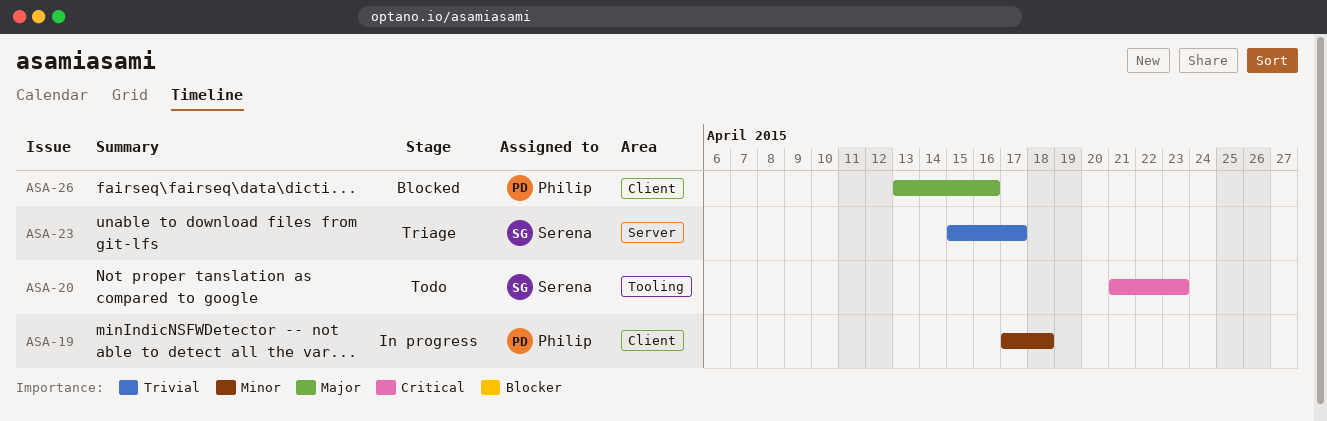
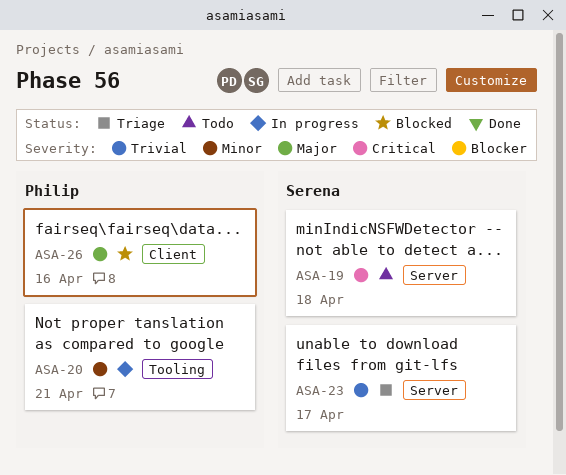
ASA-19, status: In progress -> Todo
ASA-19, owner: Philip -> Serena
ASA-19, priority: Minor -> Critical
ASA-19, label: Client -> Server
ASA-20, status: Todo -> In progress
ASA-20, owner: Serena -> Philip
ASA-20, priority: Critical -> Minor
ASA-20, due: Apr 23 -> Apr 21

